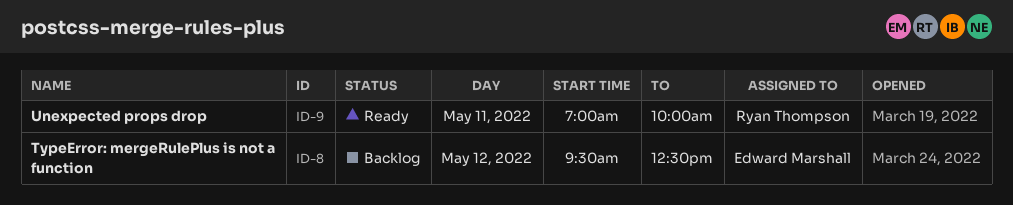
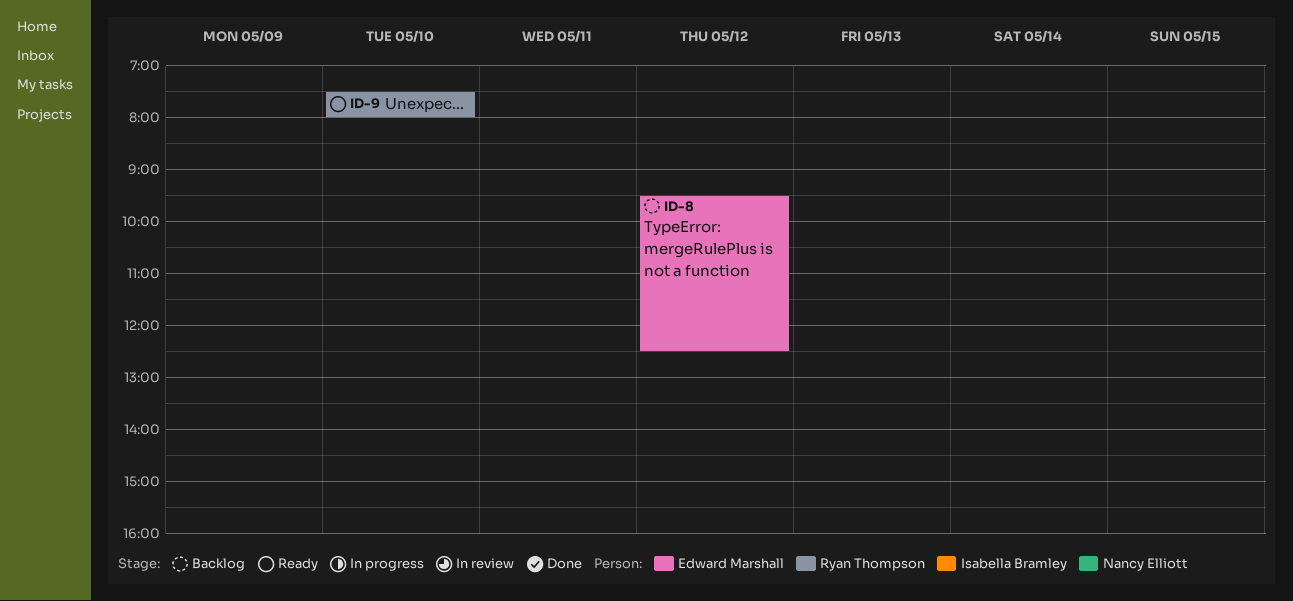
ID-9, day: May 11 -> May 10
ID-9, begins: 07:00 -> 07:30
ID-9, ends: 10:00 -> 08:00

